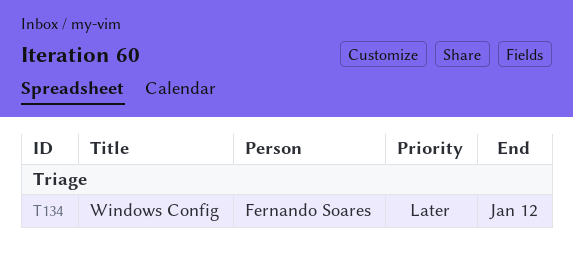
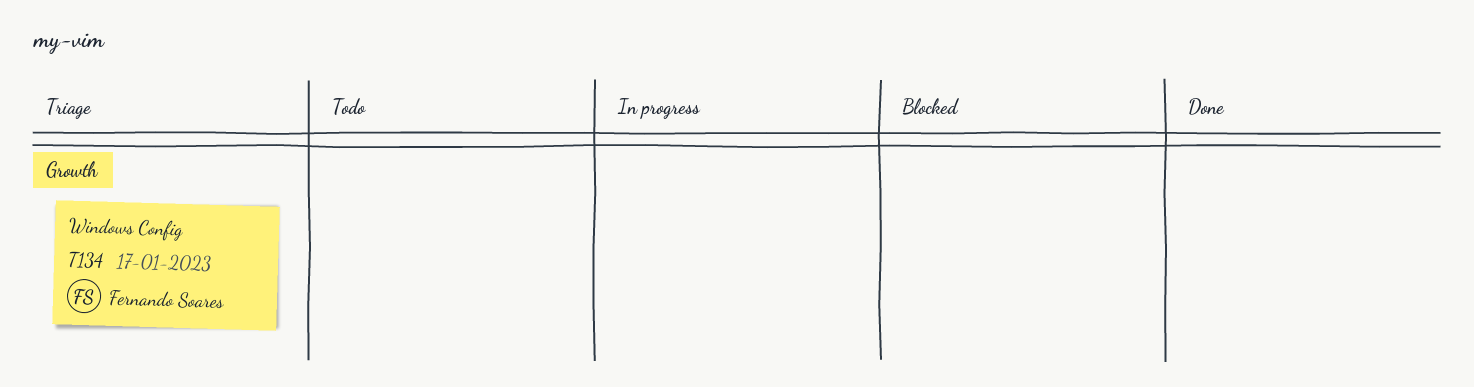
T134, due: Jan 12 -> Jan 17

